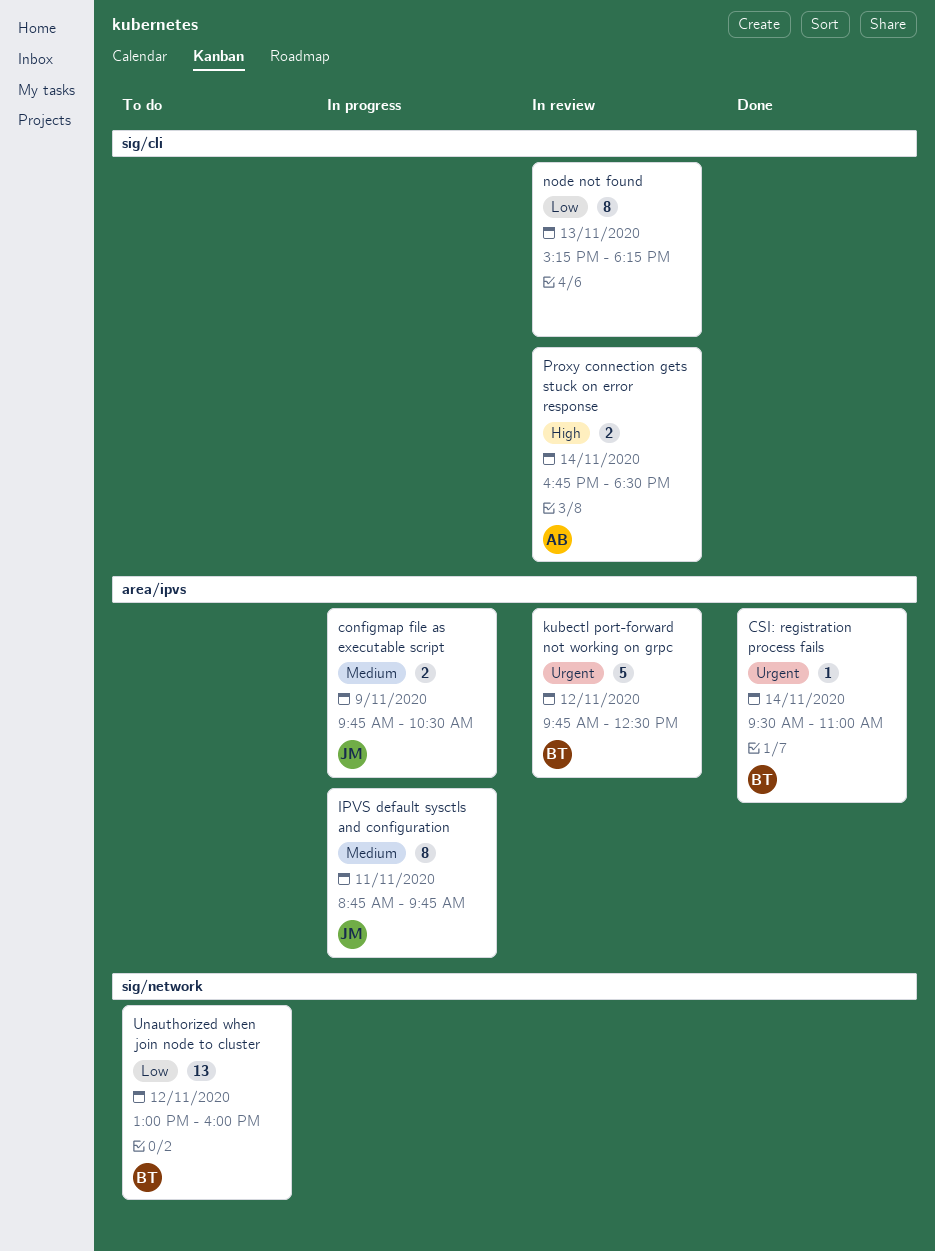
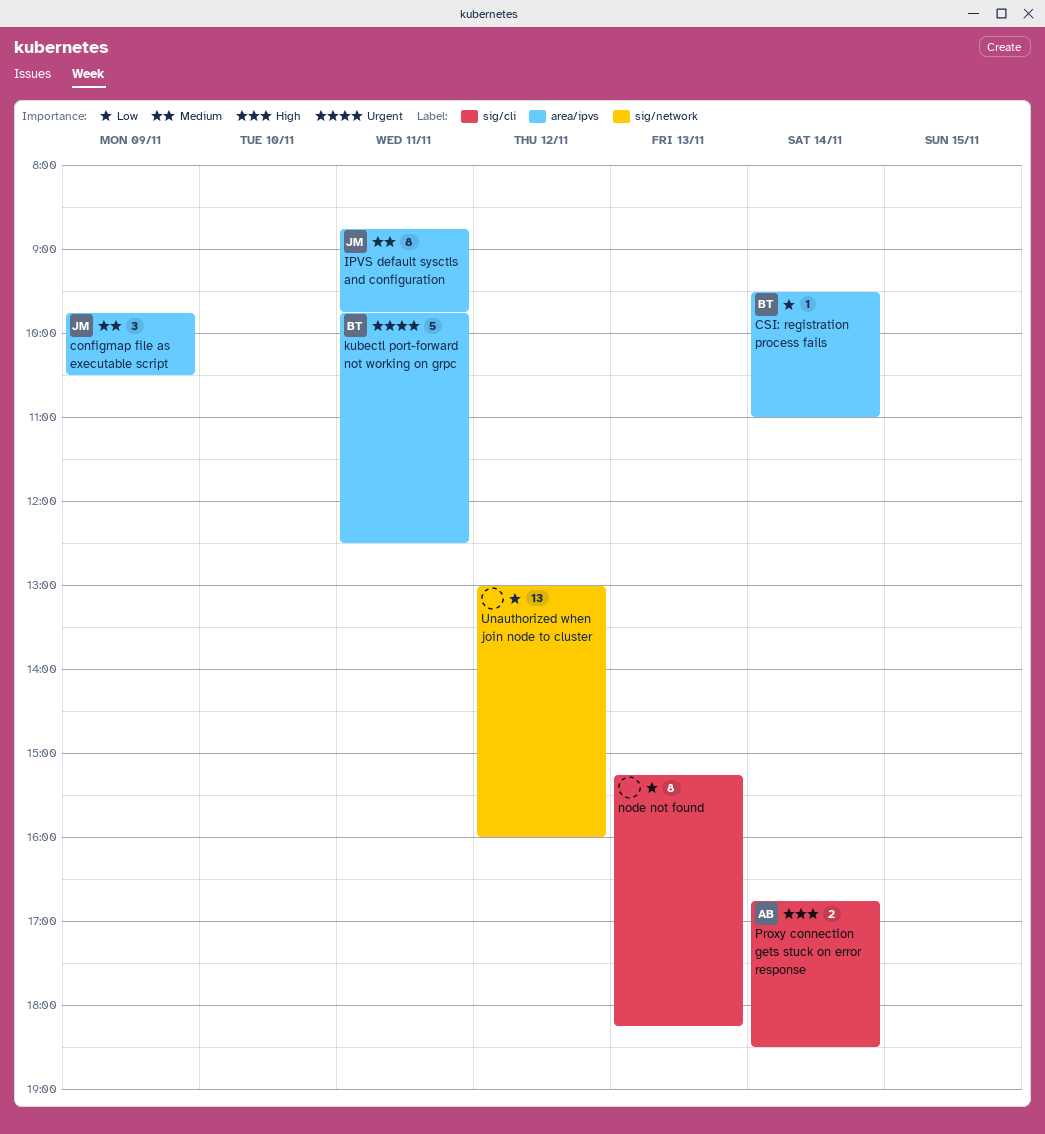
configmap file as executable script, estimate: 2 -> 3
CSI: registration process fails, priority: Urgent -> Low
kubectl port-forward not working on grpc, day: Nov 12 -> Nov 11
Unauthorized when join node to cluster, owner: BT -> none

